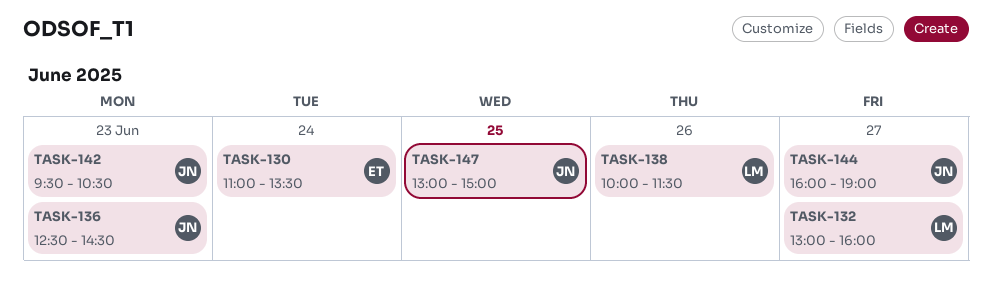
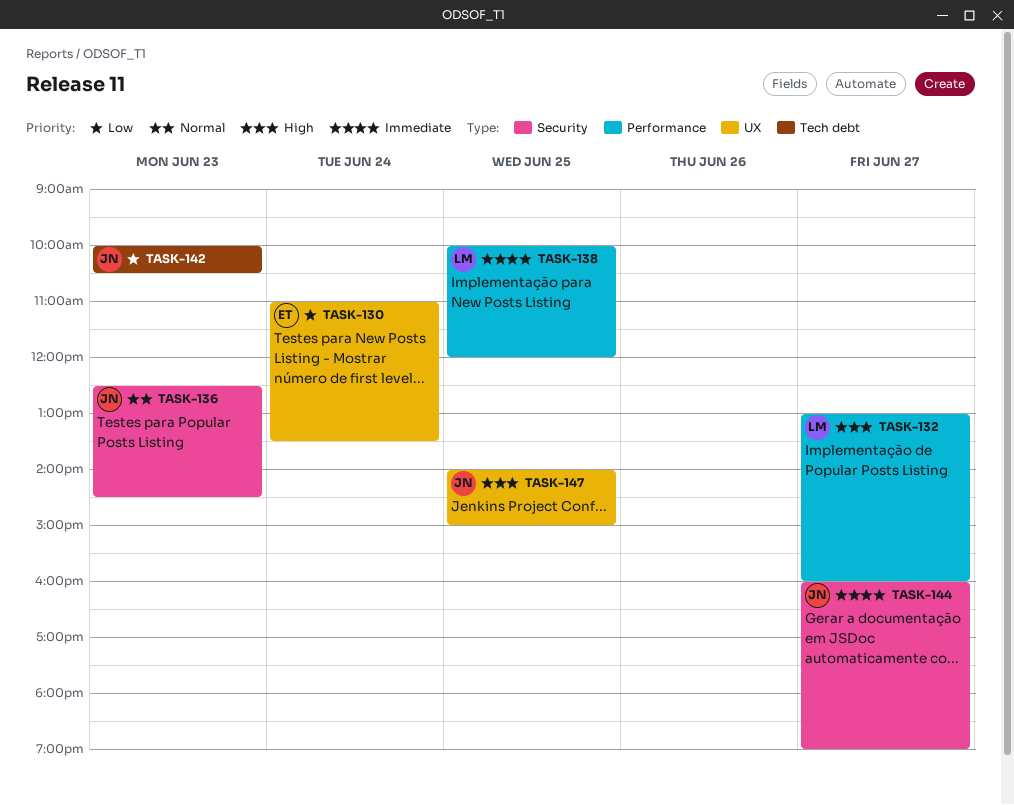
TASK-138, day: Jun 26 -> Jun 25
TASK-138, ends: 11:30 -> 12:00
TASK-142, begins: 09:30 -> 10:00
TASK-147, begins: 13:00 -> 14:00

